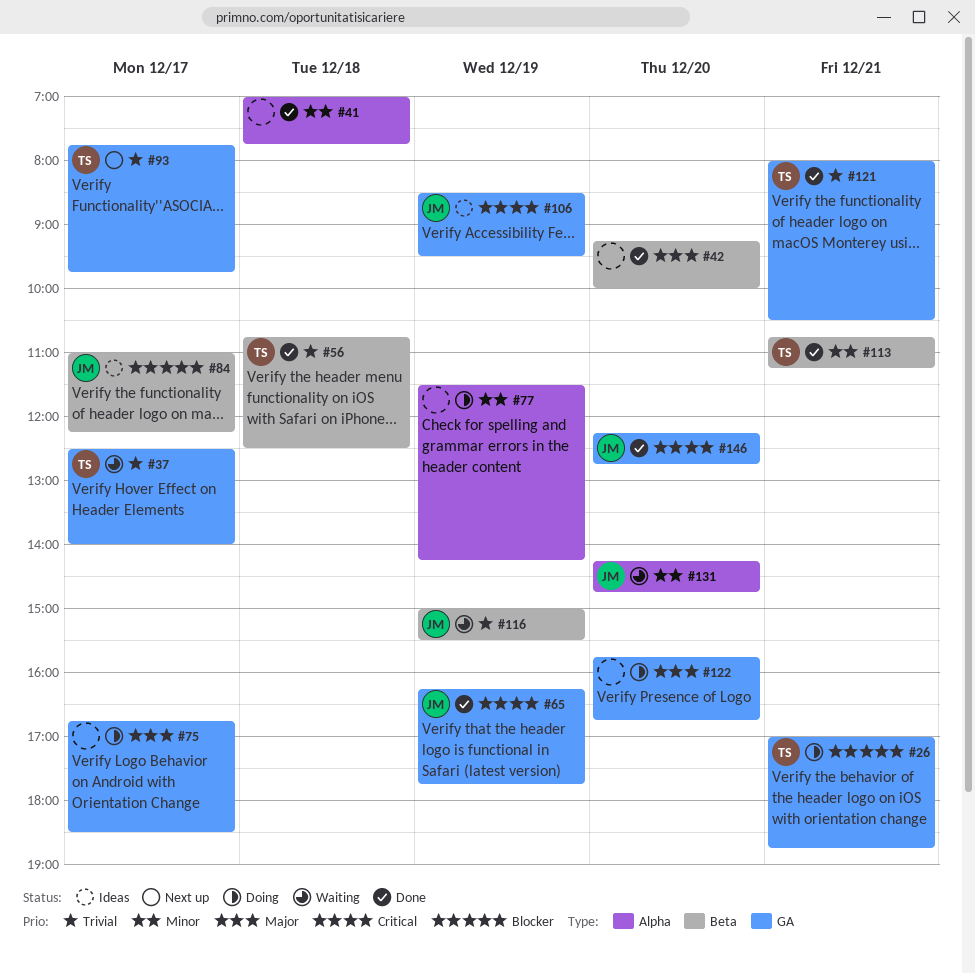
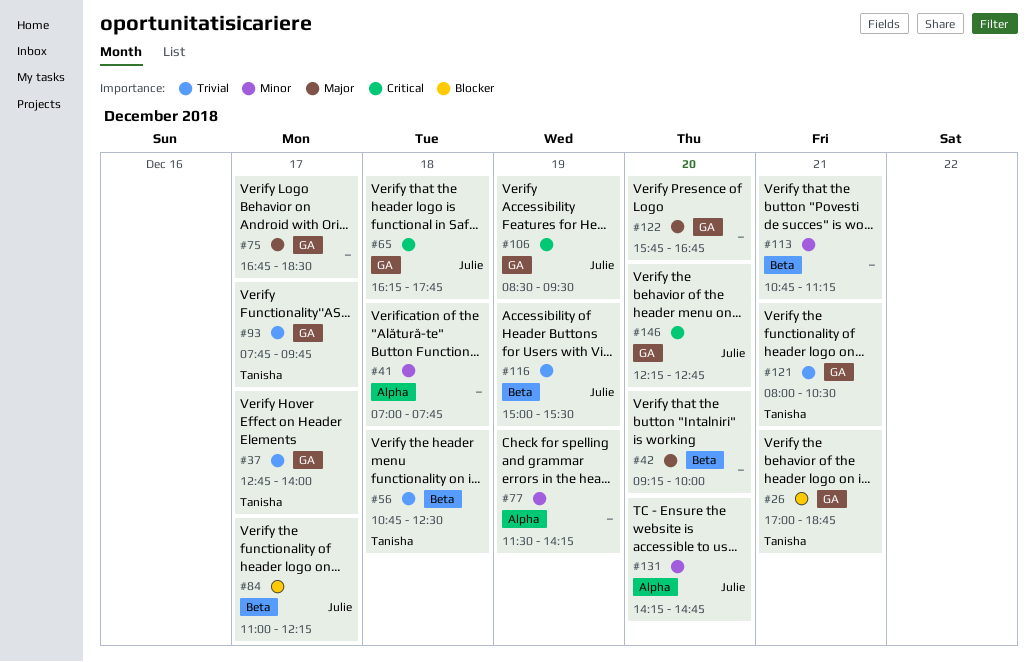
#37, begins: 12:30 -> 12:45
#65, day: Dec 19 -> Dec 18
#113, owner: Tanisha -> none

